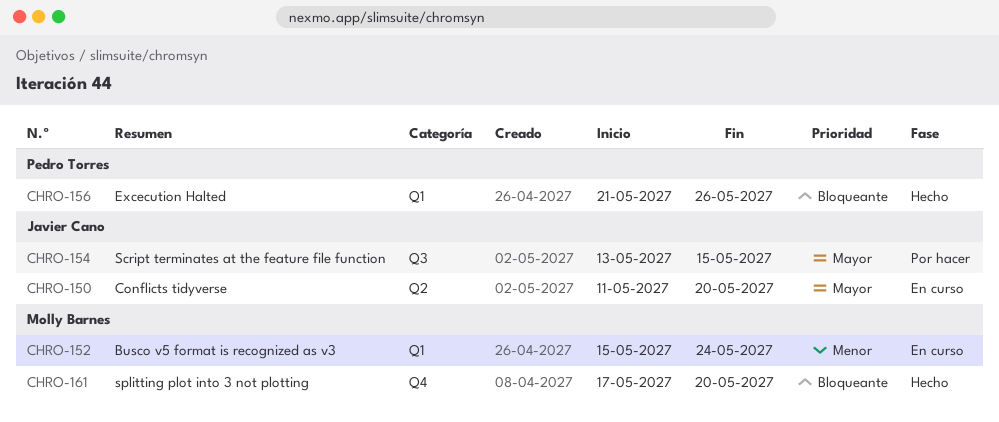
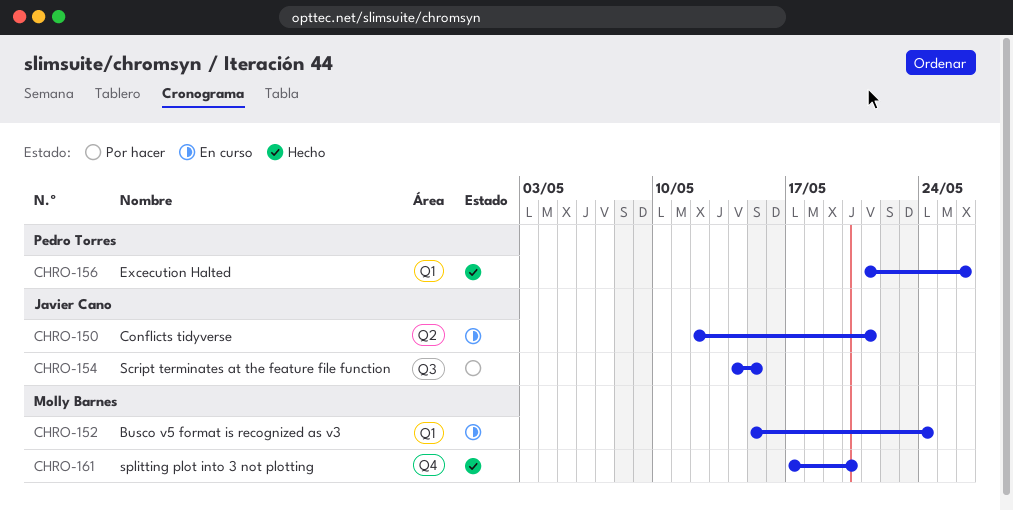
CHRO-150, start: May 11 -> May 12
CHRO-150, due: May 20 -> May 21
CHRO-154, start: May 13 -> May 14

